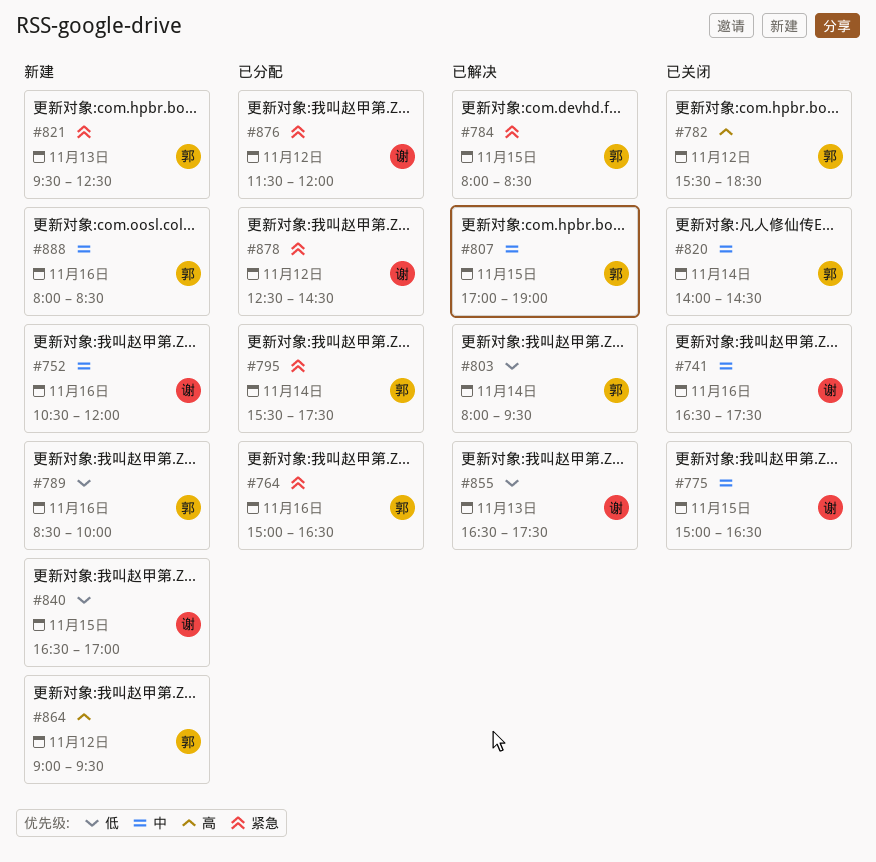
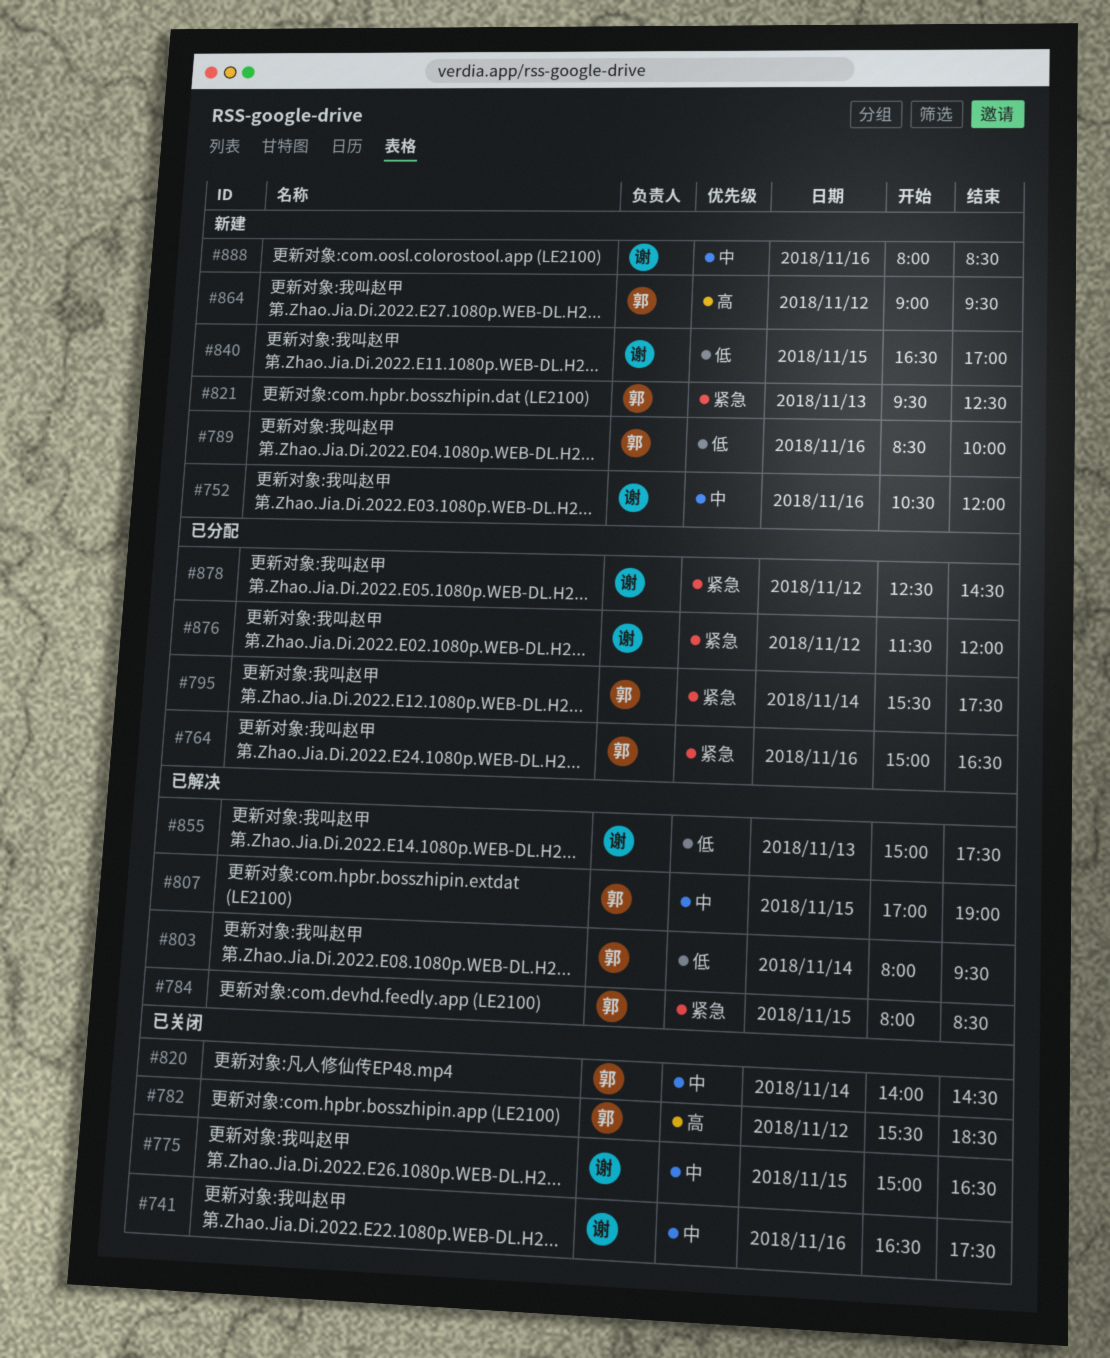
#855, begins: 16:30 -> 15:00
#888, owner: 郭 -> 谢

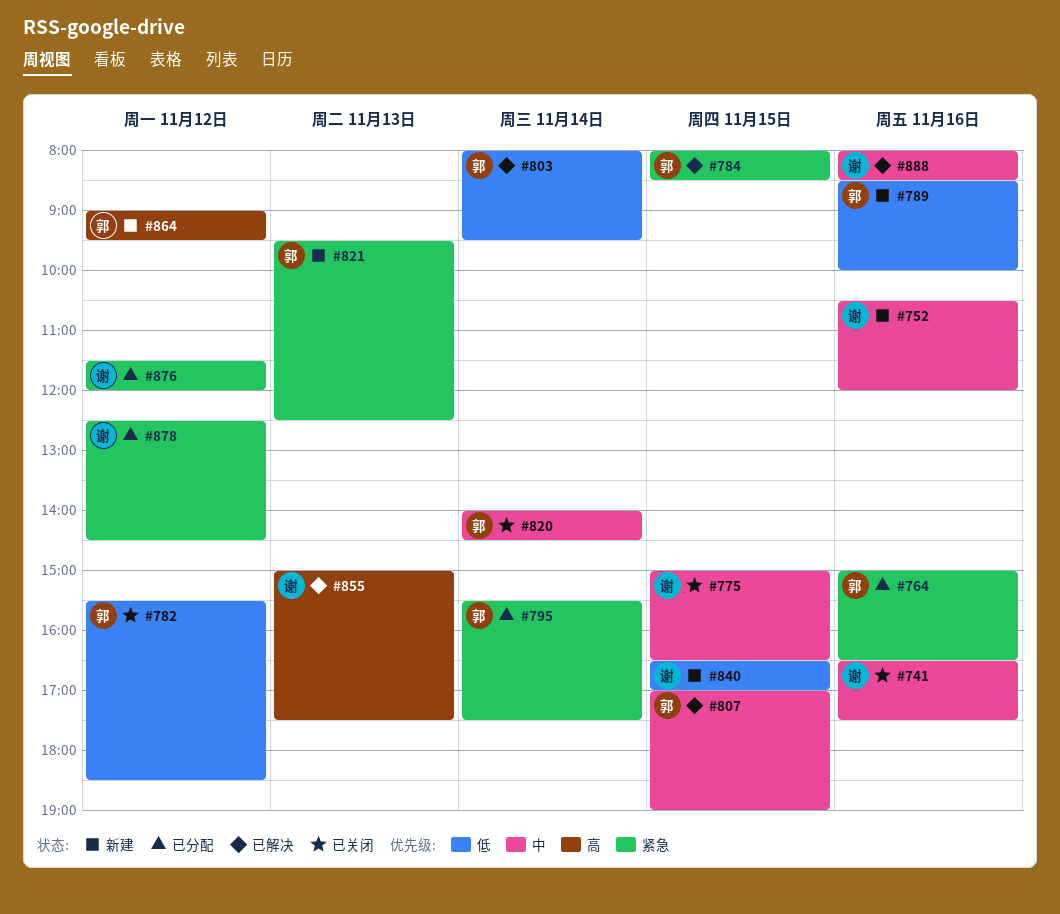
#782, priority: 高 -> 低
#855, priority: 低 -> 高
#888, status: 新建 -> 已解决

